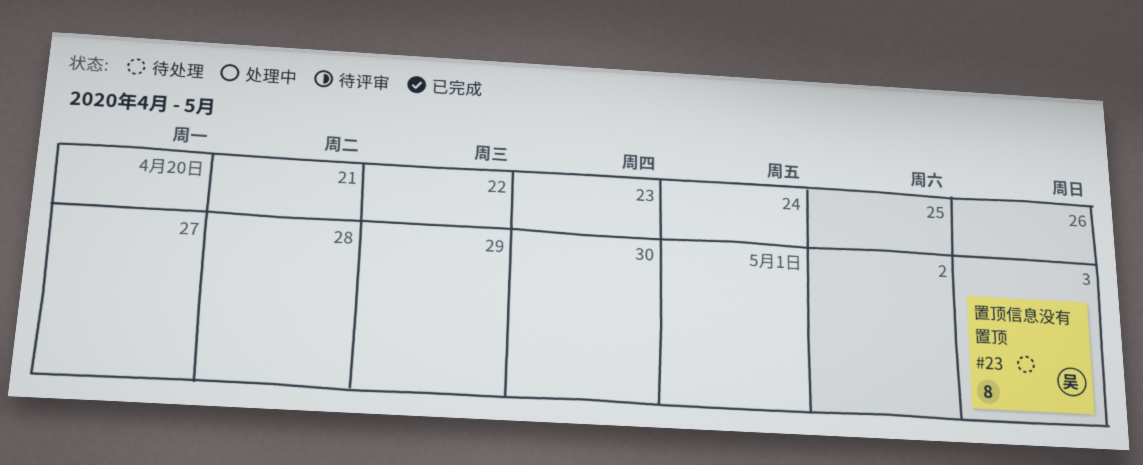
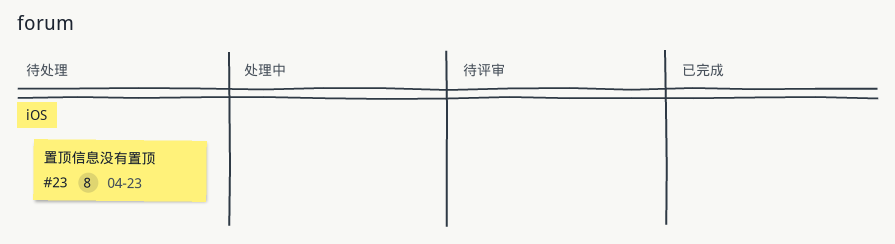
#23, due: May 3 -> Apr 23

